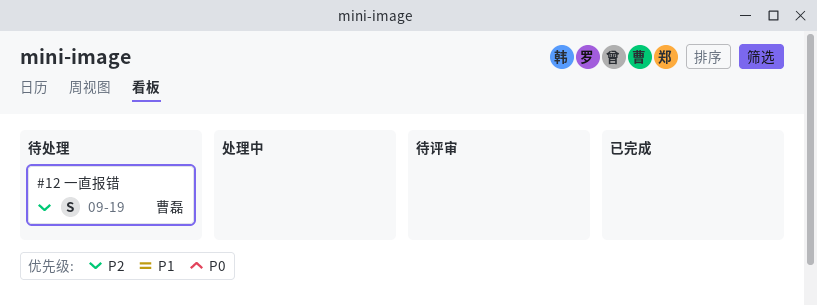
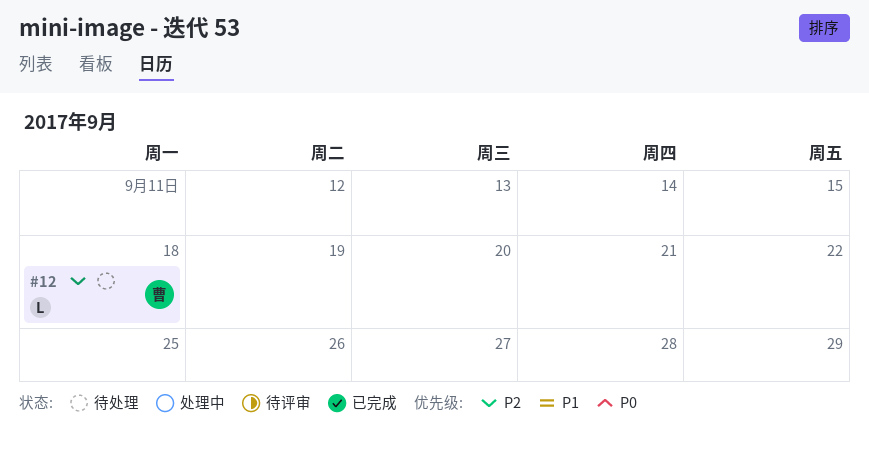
#12, estimate: S -> L
#12, due: Sep 19 -> Sep 18

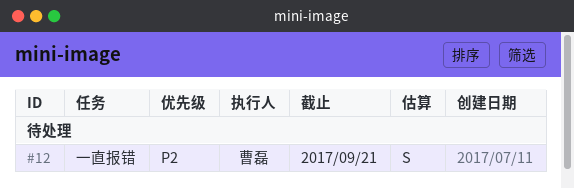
#12, estimate: L -> S
#12, due: Sep 18 -> Sep 21

